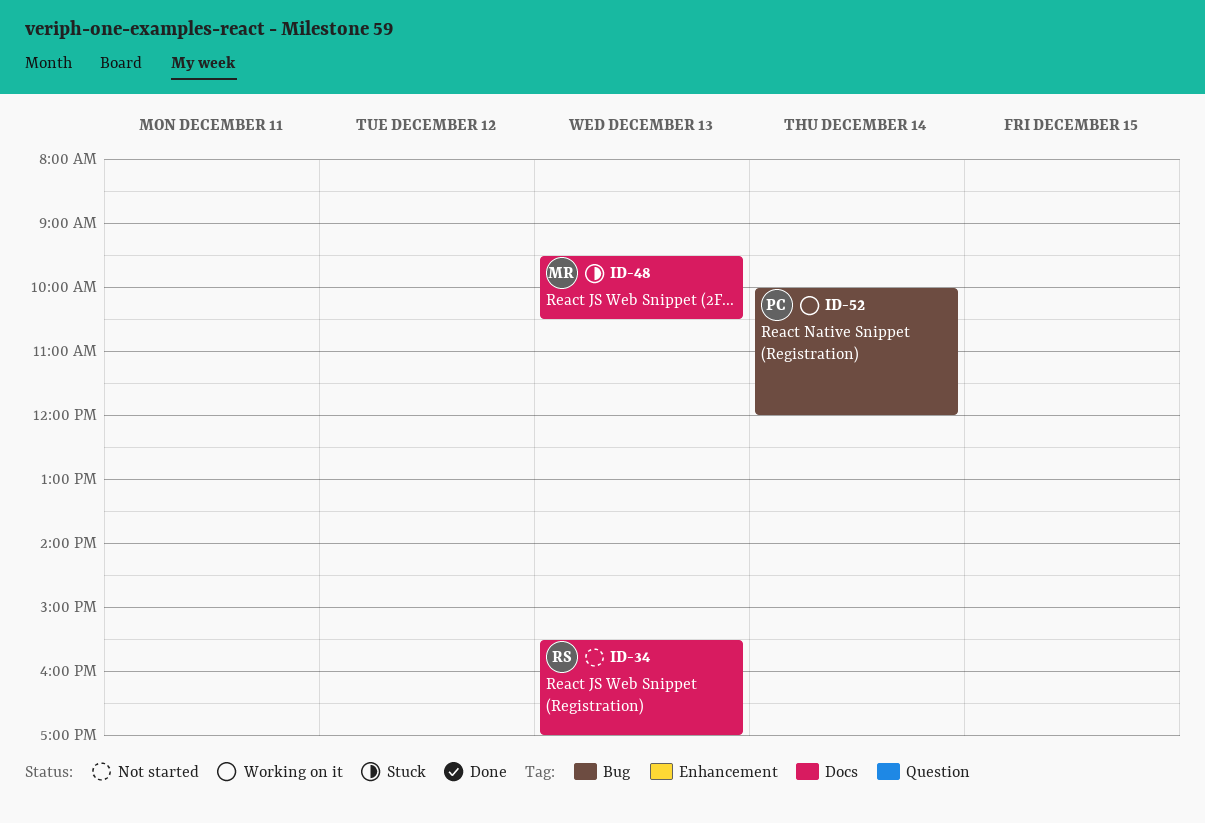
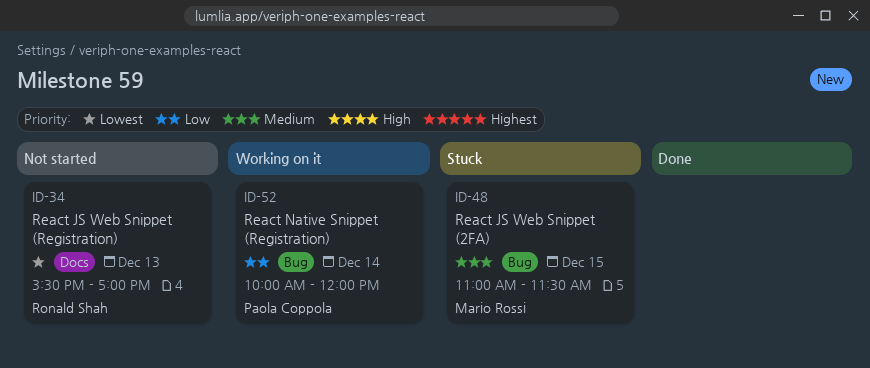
ID-48, label: Docs -> Bug
ID-48, day: Dec 13 -> Dec 15
ID-48, begins: 09:30 -> 11:00
ID-48, ends: 10:30 -> 11:30

